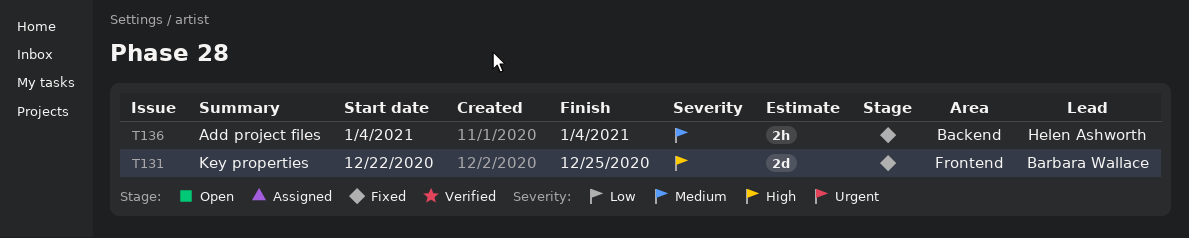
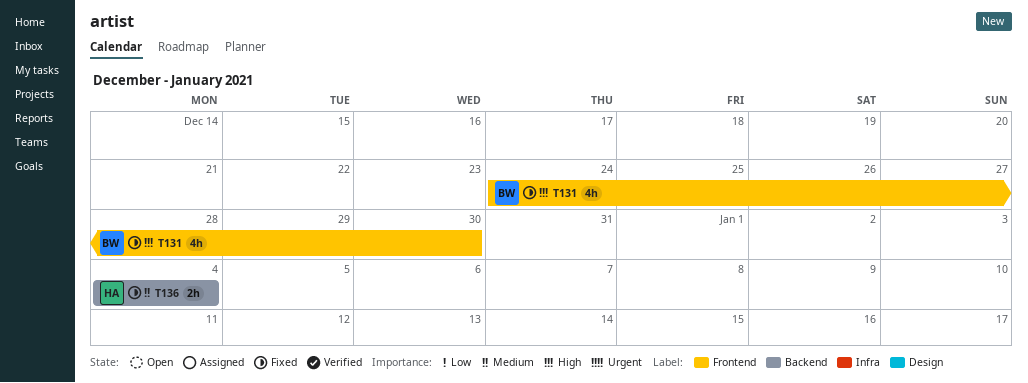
T131, estimate: 2d -> 4h
T131, start: Dec 22 -> Dec 24
T131, due: Dec 25 -> Dec 30

